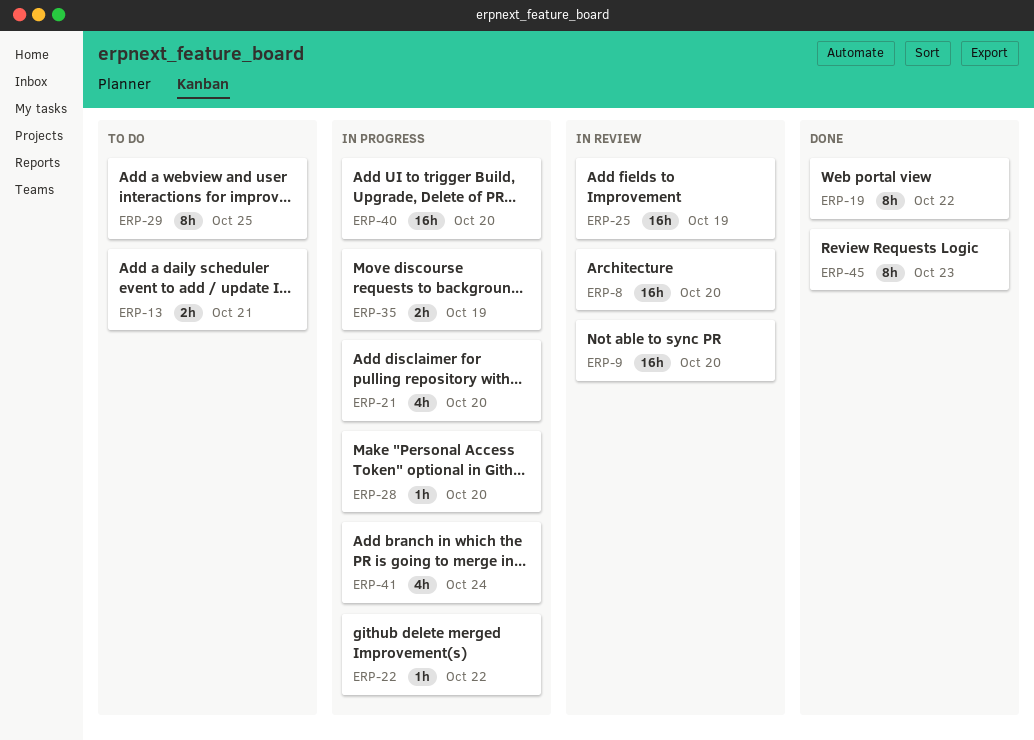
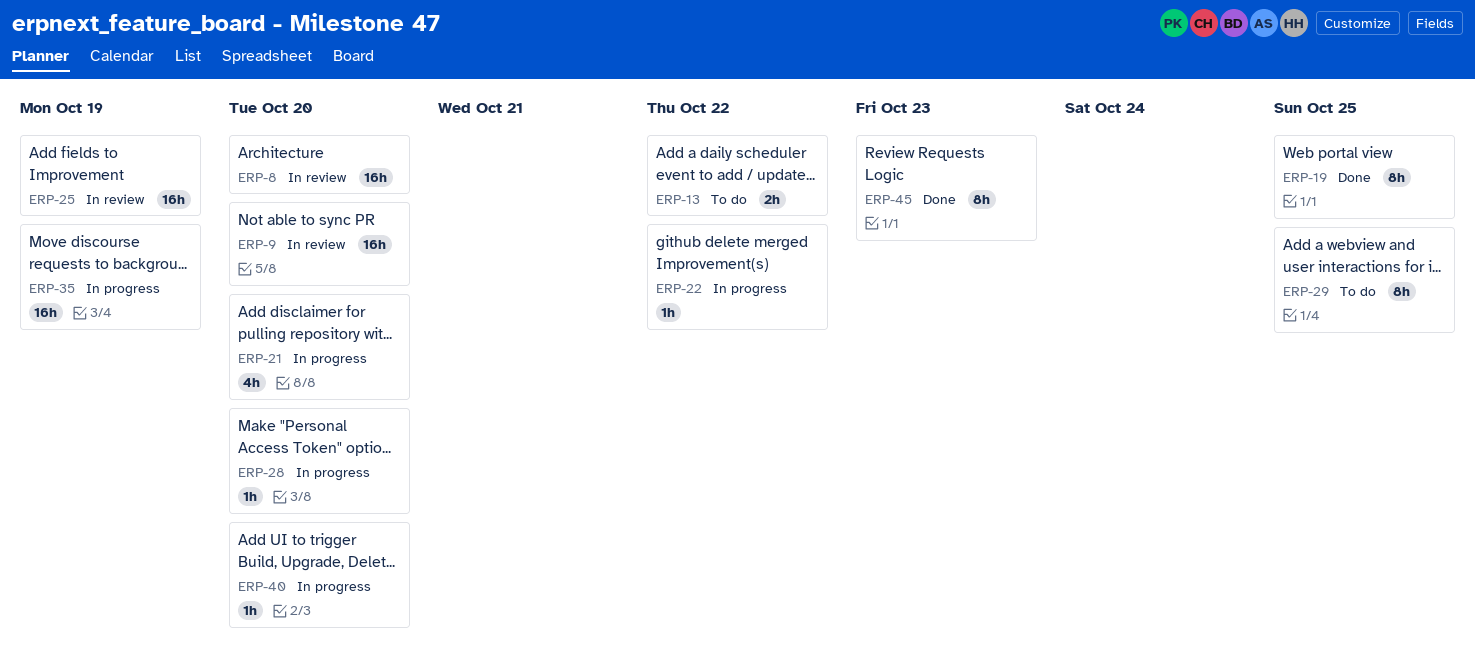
ERP-13, due: Oct 21 -> Oct 22
ERP-19, due: Oct 22 -> Oct 25
ERP-35, estimate: 2h -> 16h
ERP-40, estimate: 16h -> 1h
ERP-41: present -> none

